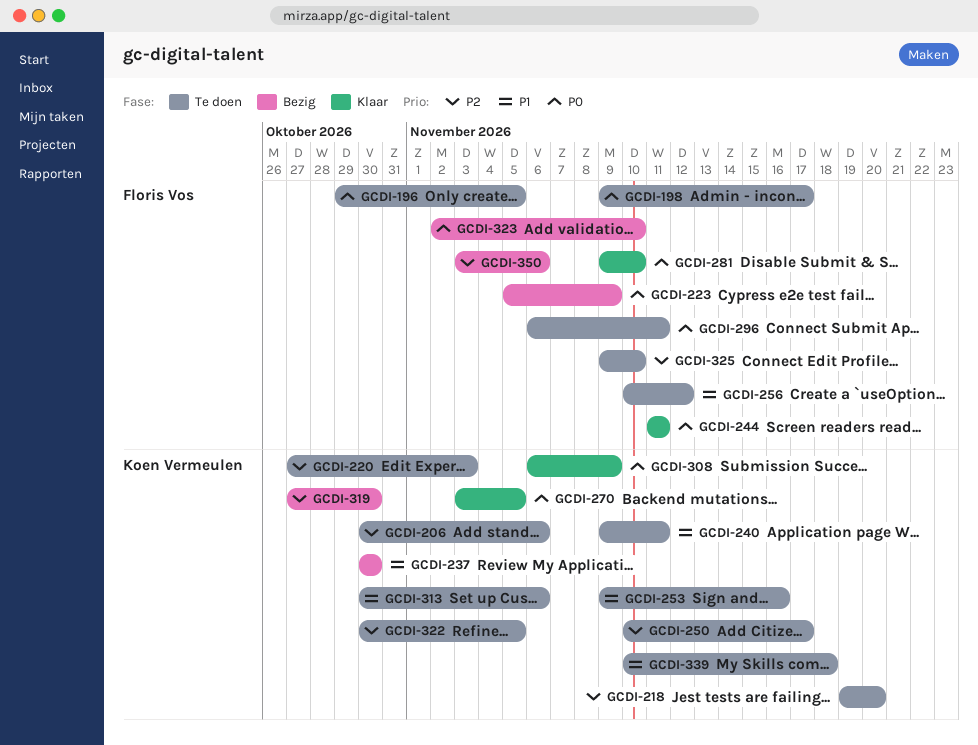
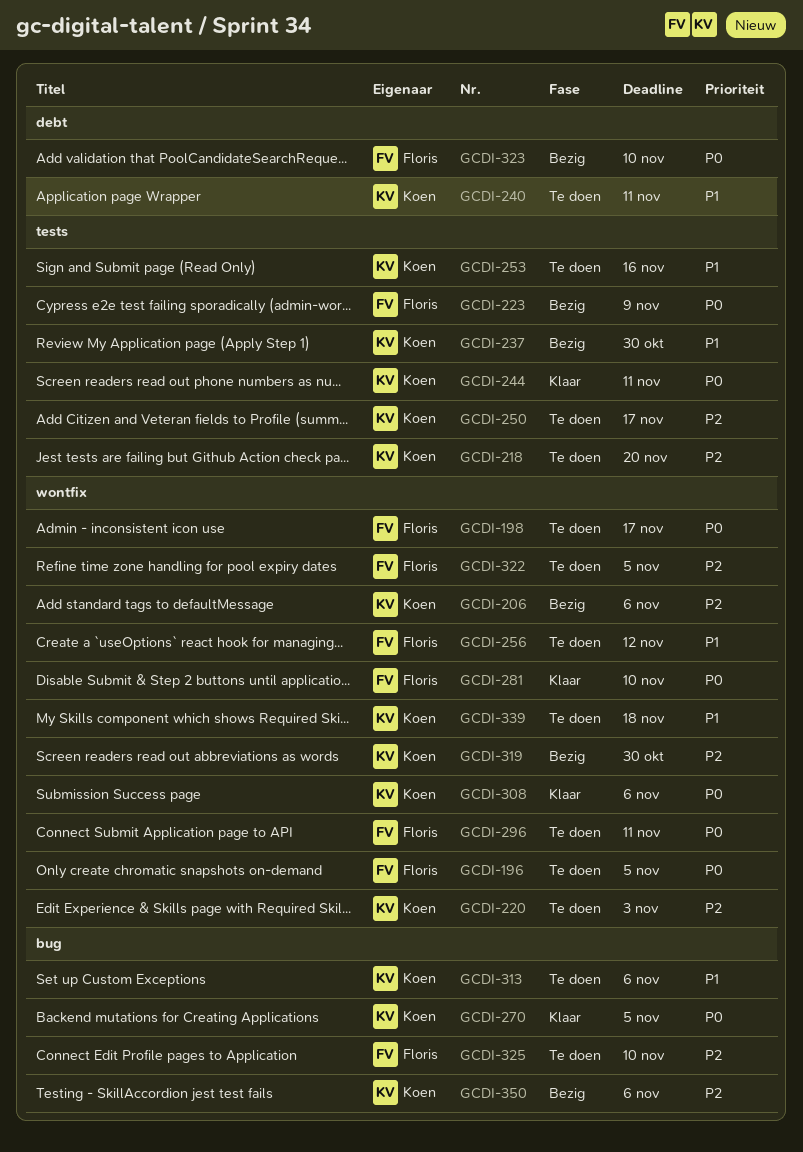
GCDI-206, status: Te doen -> Bezig
GCDI-244, owner: Floris Vos -> Koen Vermeulen
GCDI-308, due: Nov 9 -> Nov 6
GCDI-322, owner: Koen Vermeulen -> Floris Vos
GCDI-350, owner: Floris Vos -> Koen Vermeulen

